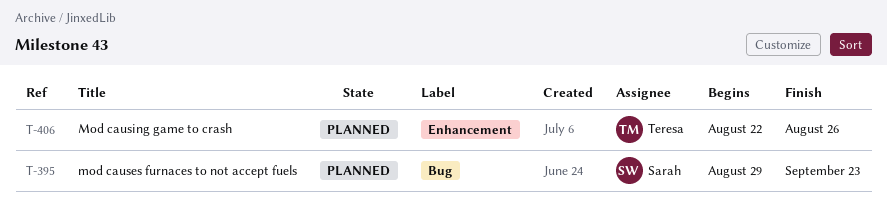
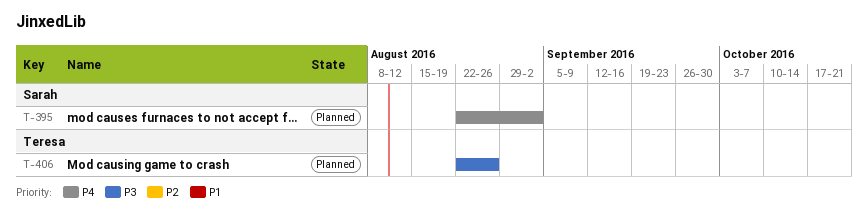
T-395, start: Aug 29 -> Aug 22
T-395, due: Sep 23 -> Sep 2

